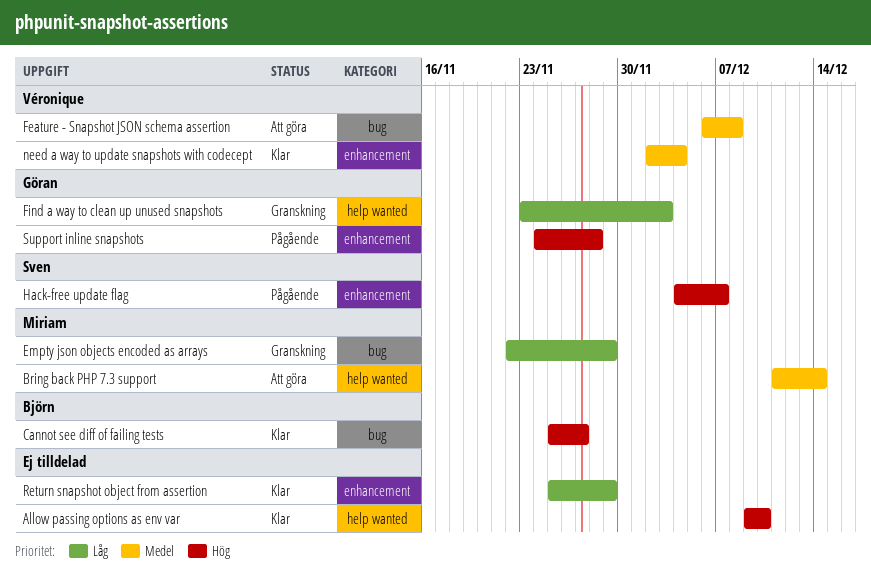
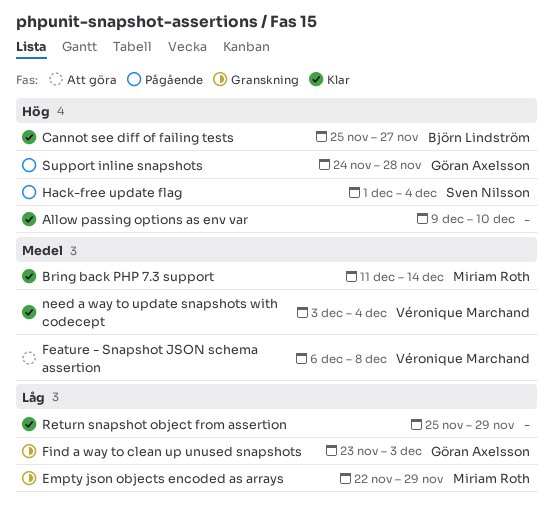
Bring back PHP 7.3 support, status: Att göra -> Klar
Hack-free update flag, start: Dec 4 -> Dec 1
Hack-free update flag, due: Dec 7 -> Dec 4
need a way to update snapshots with codecept, start: Dec 2 -> Dec 3

